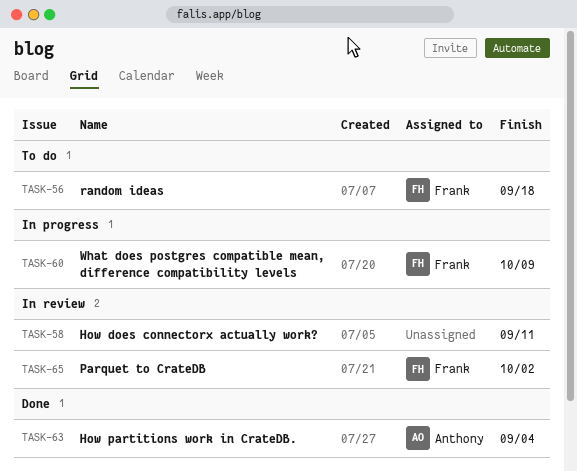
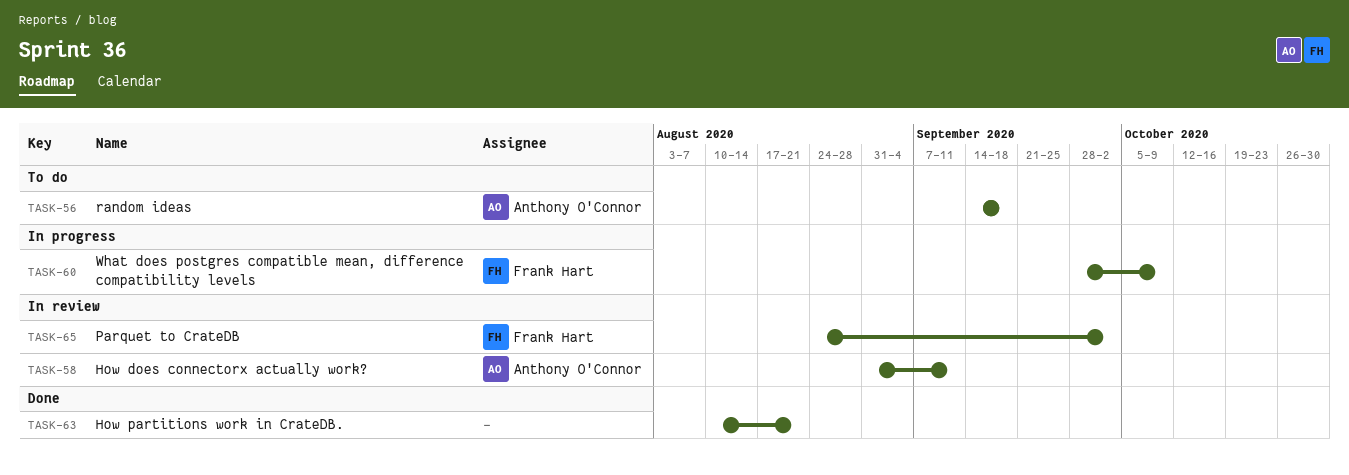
TASK-56, owner: Frank Hart -> Anthony O'Connor
TASK-58, owner: none -> Anthony O'Connor
TASK-63, owner: Anthony O'Connor -> none
TASK-63, due: Sep 4 -> Aug 21

